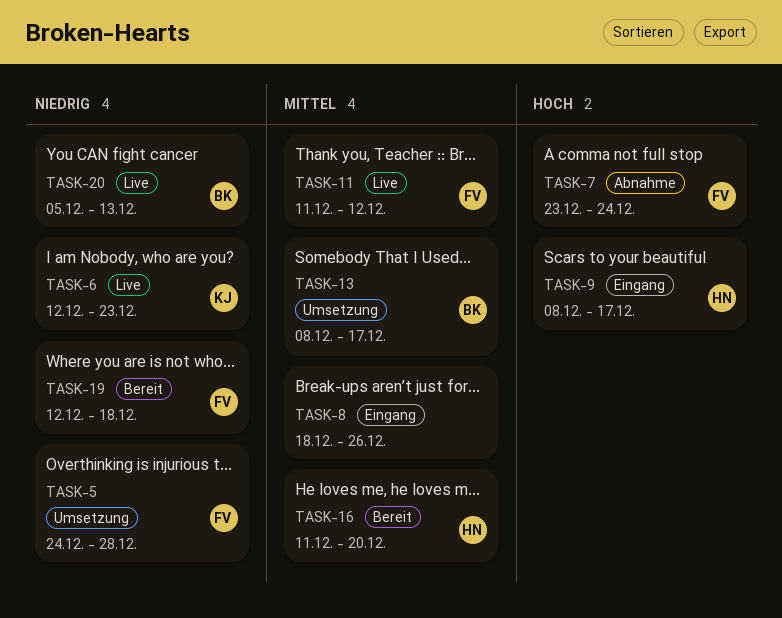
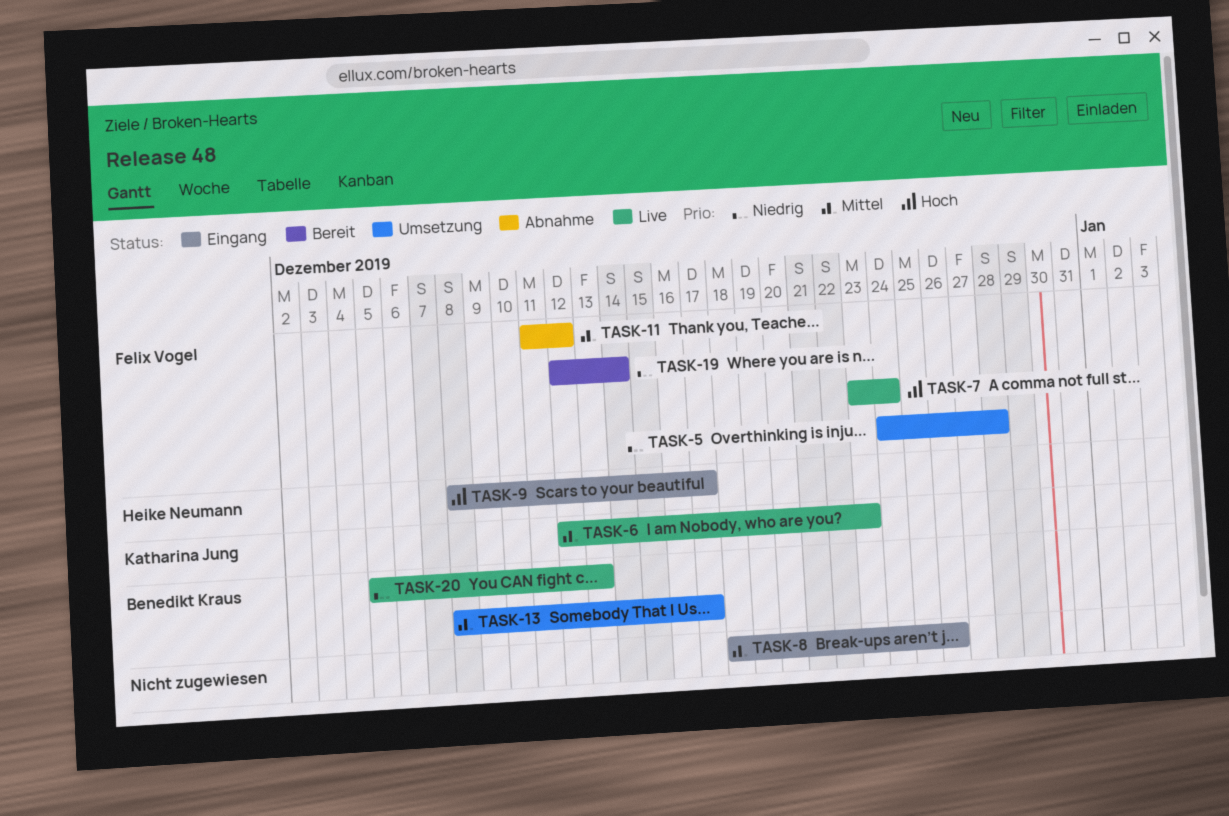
TASK-6, priority: Niedrig -> Mittel
TASK-7, status: Abnahme -> Live
TASK-11, status: Live -> Abnahme
TASK-16: present -> none
TASK-19, due: Dec 18 -> Dec 14

